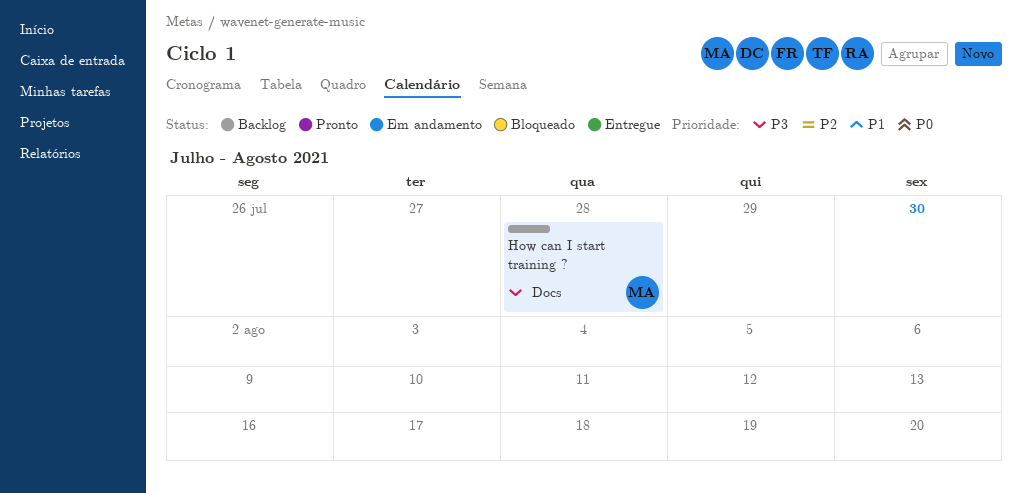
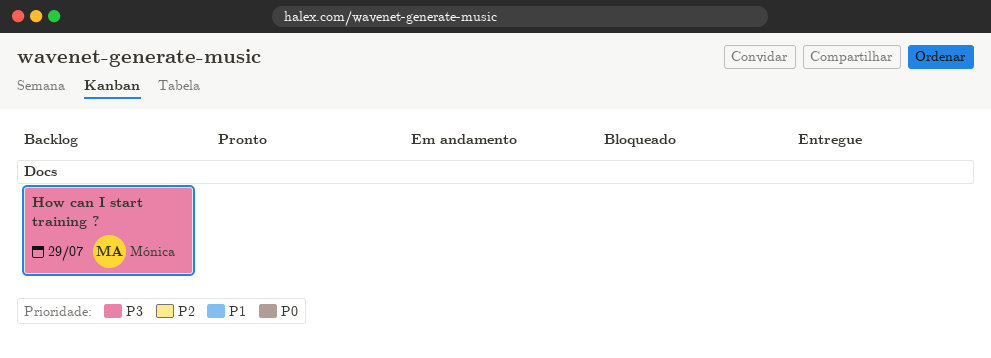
How can I start training ?, due: Jul 28 -> Jul 29

